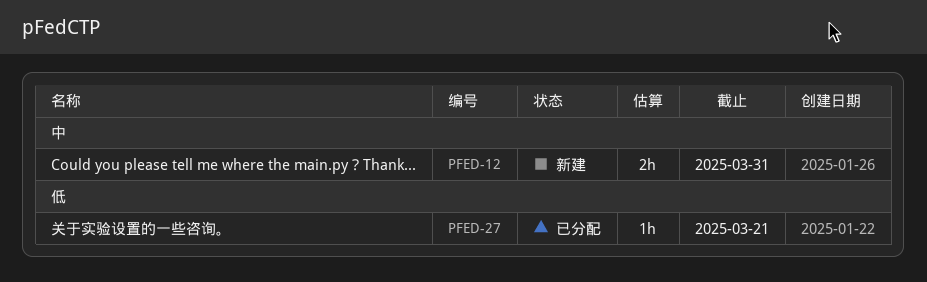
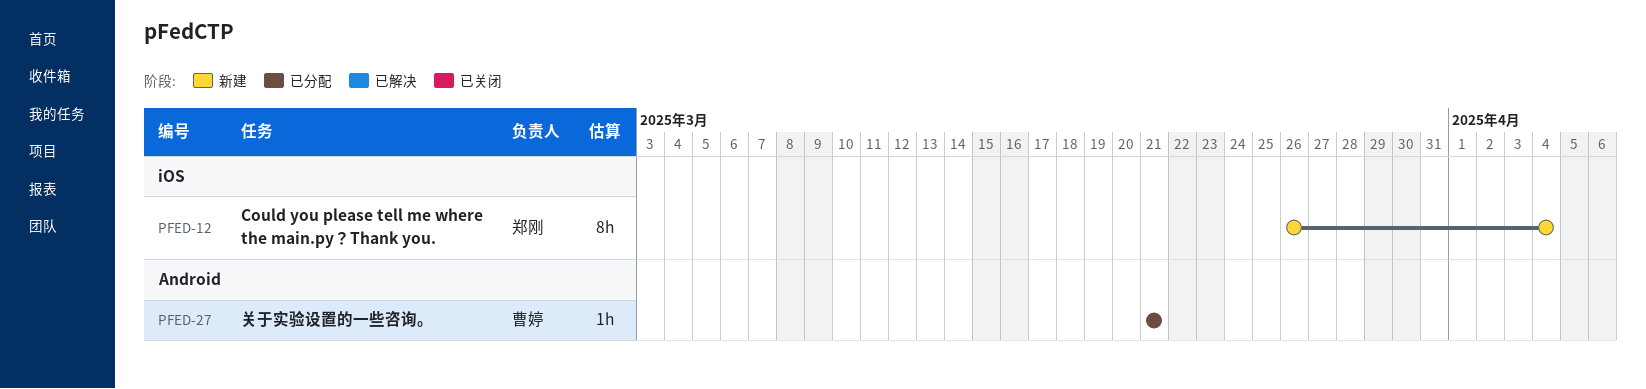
PFED-12, estimate: 2h -> 8h
PFED-12, due: Mar 31 -> Apr 4

